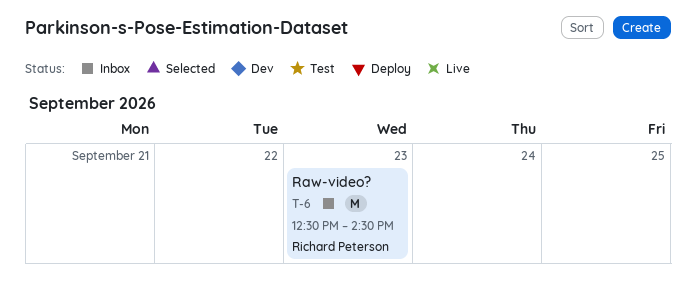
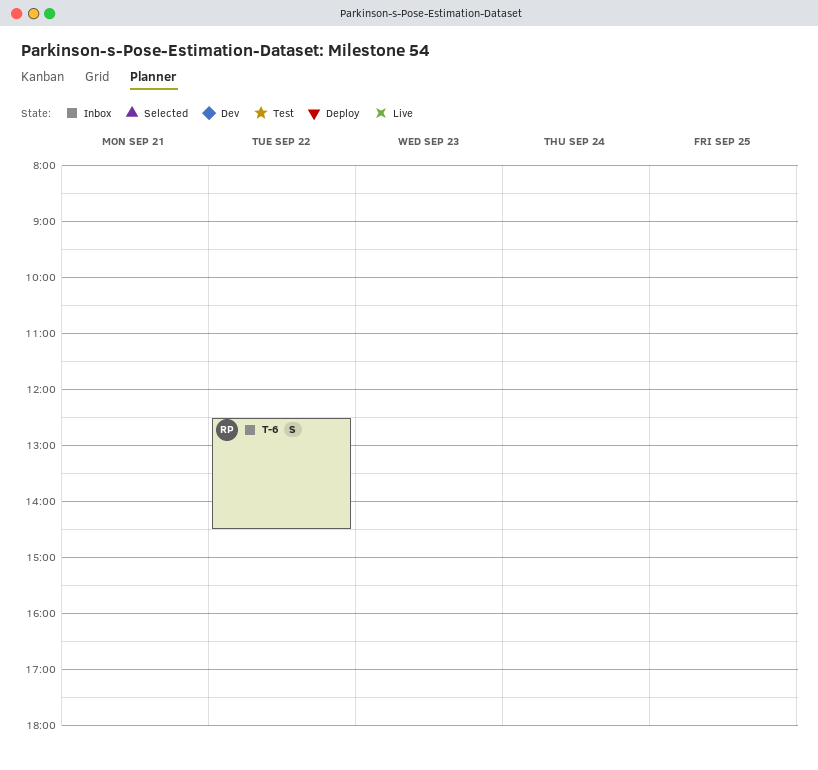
T-6, estimate: M -> S
T-6, day: Sep 23 -> Sep 22

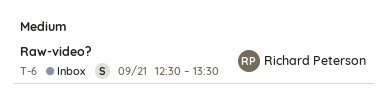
T-6, day: Sep 22 -> Sep 21
T-6, ends: 14:30 -> 13:30

